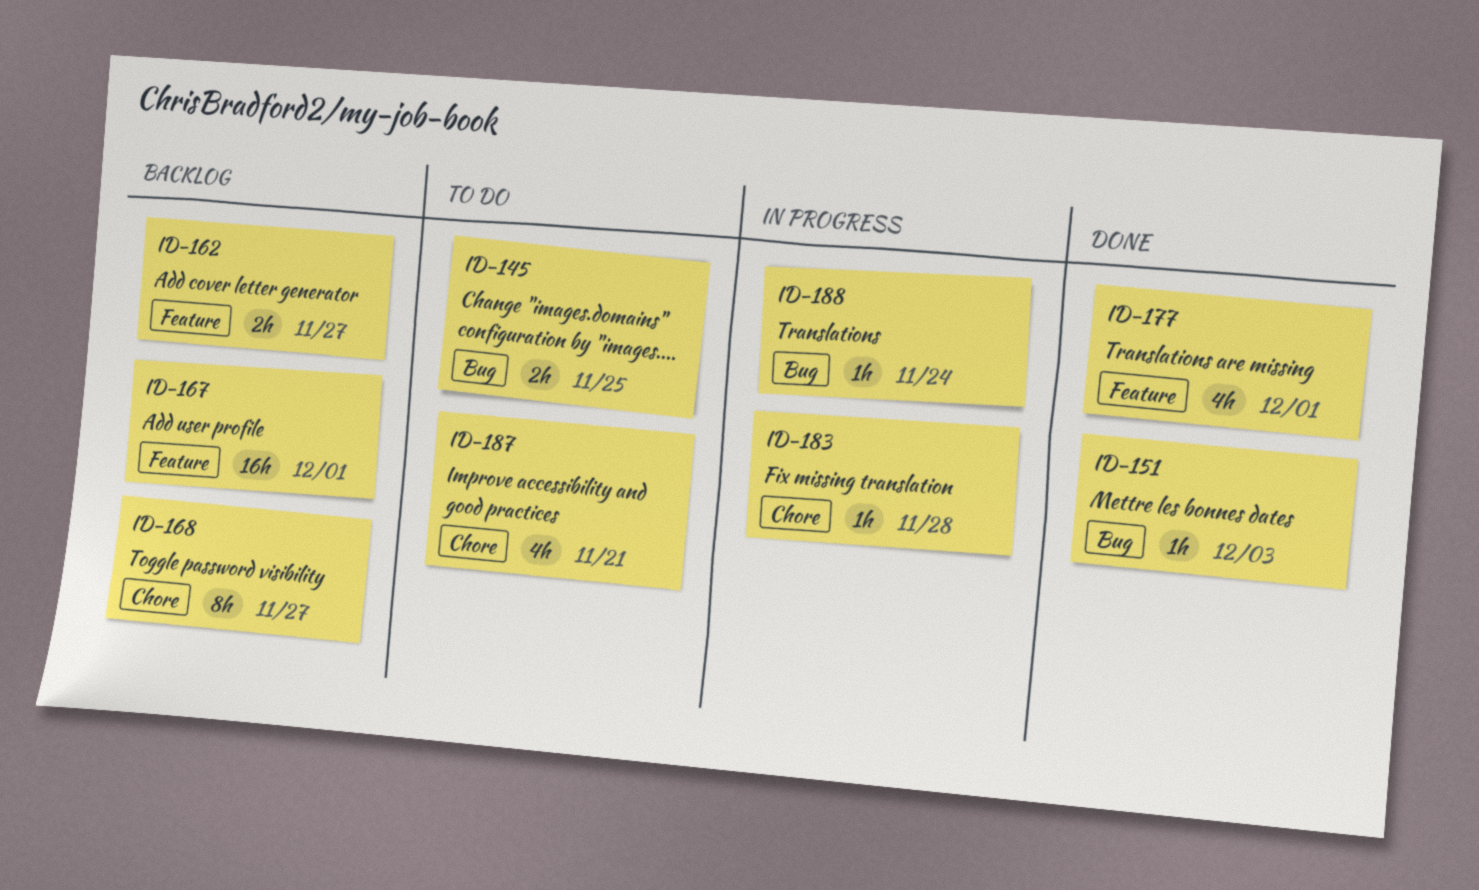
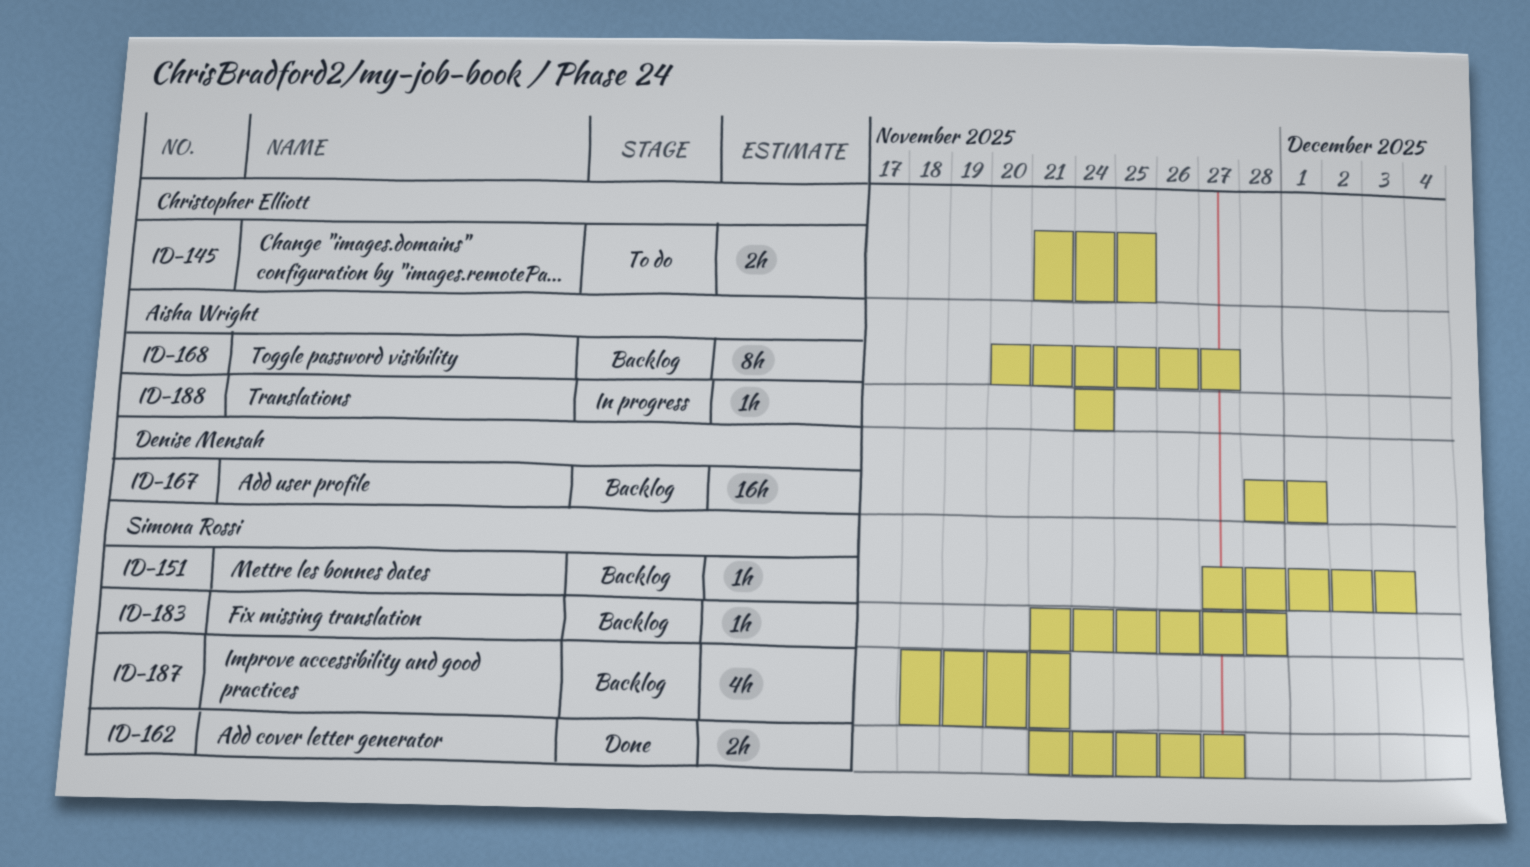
ID-151, status: Done -> Backlog
ID-162, status: Backlog -> Done
ID-177: present -> none
ID-183, status: In progress -> Backlog
ID-187, status: To do -> Backlog

